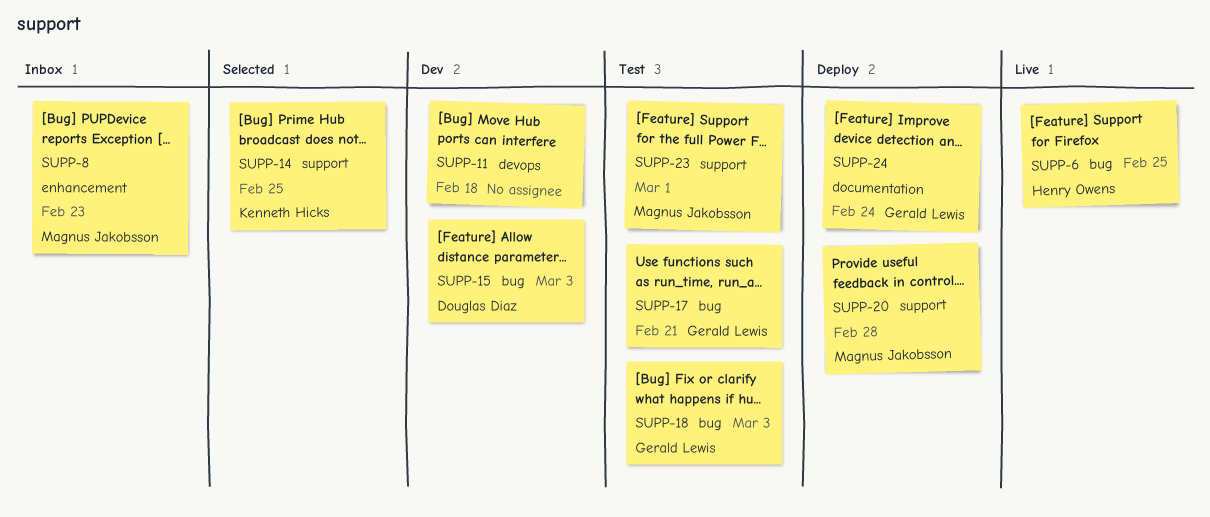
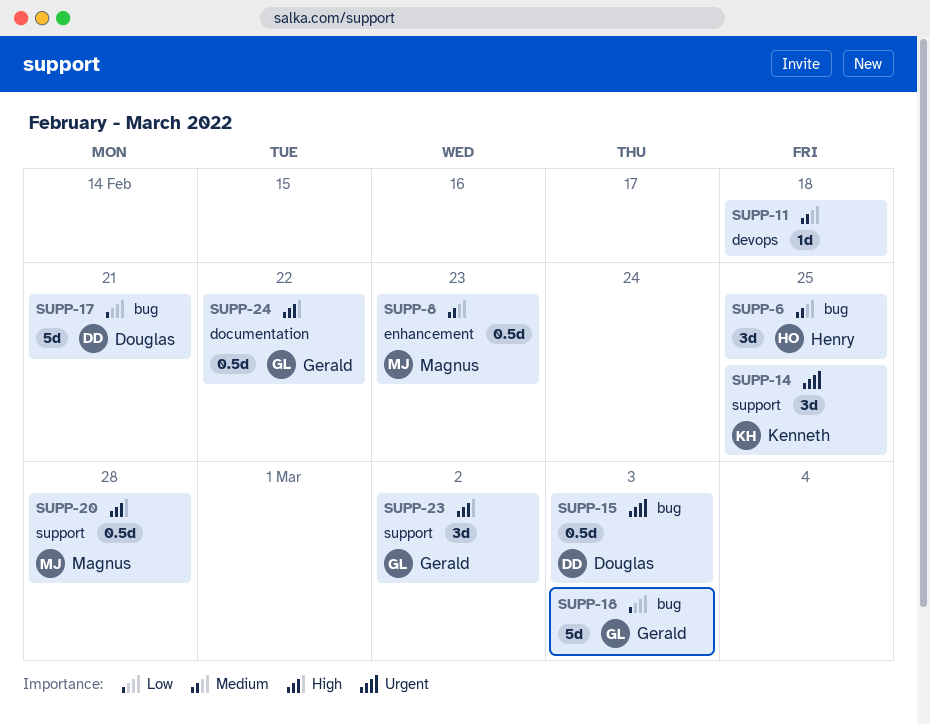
SUPP-17, owner: Gerald Lewis -> Douglas Diaz
SUPP-23, owner: Magnus Jakobsson -> Gerald Lewis
SUPP-23, due: Mar 1 -> Mar 2
SUPP-24, due: Feb 24 -> Feb 22

